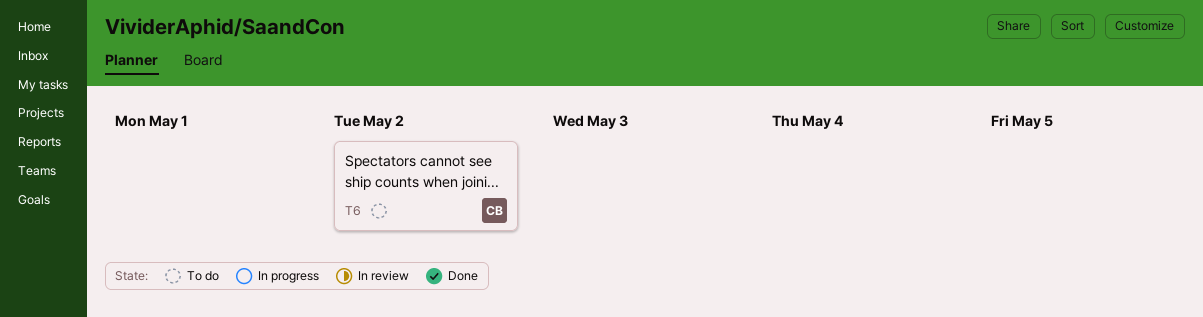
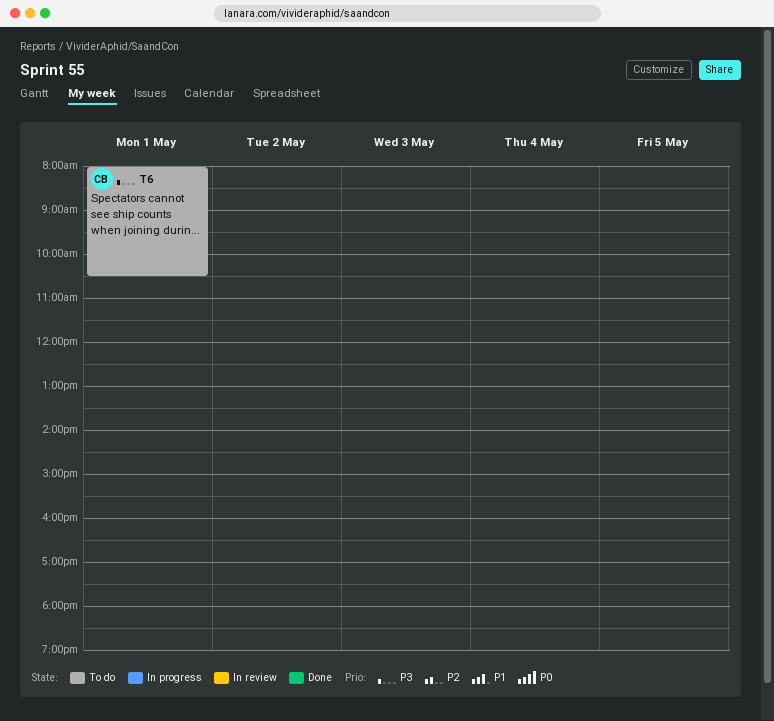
T6, day: May 2 -> May 1

